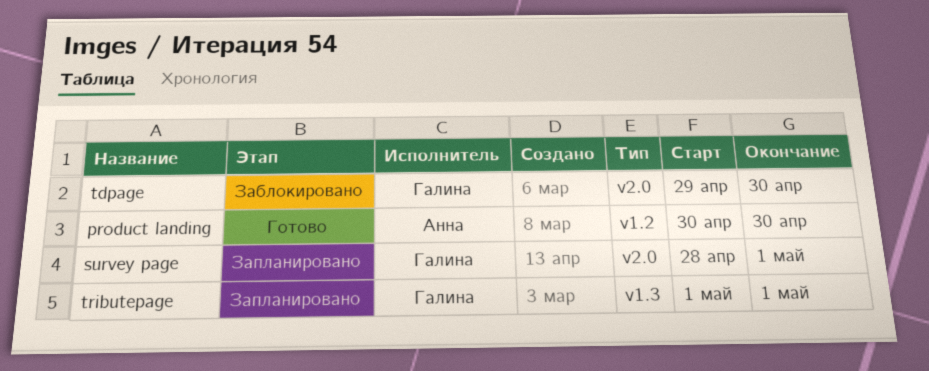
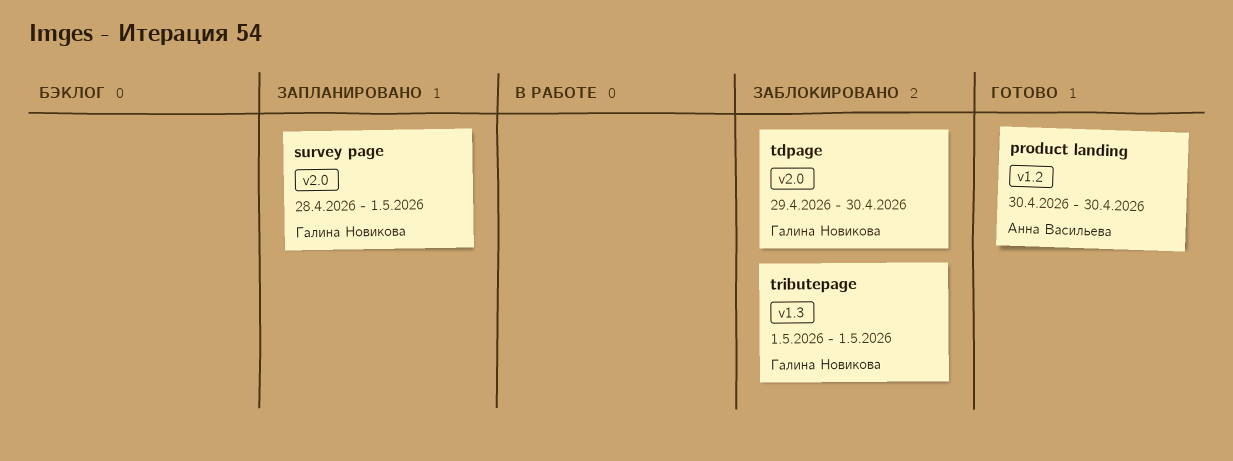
tributepage, status: Запланировано -> Заблокировано

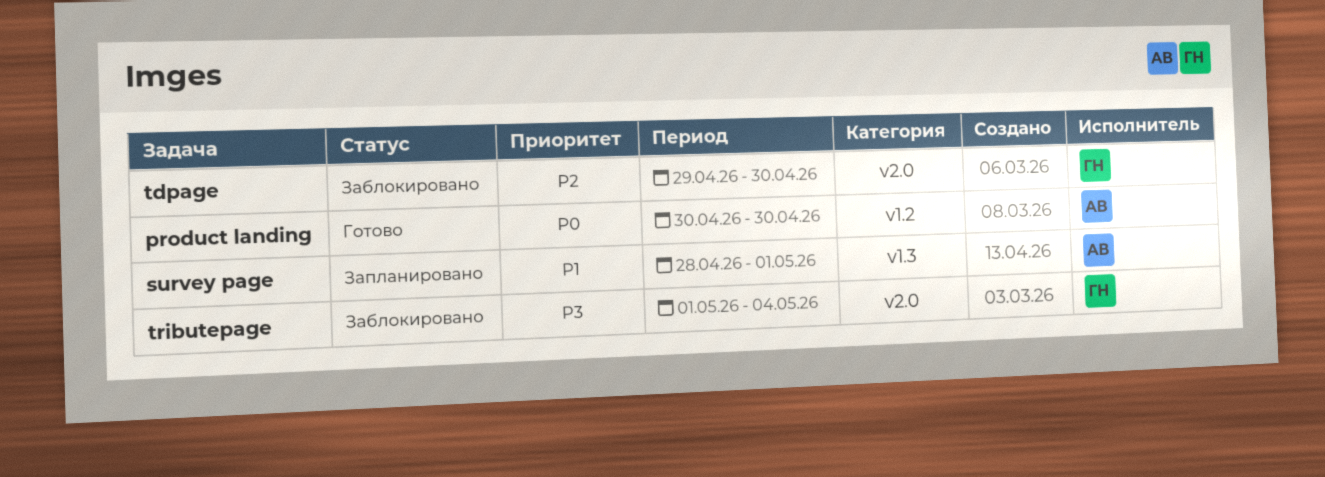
survey page, owner: Галина Новикова -> Анна Васильева
survey page, label: v2.0 -> v1.3
tributepage, label: v1.3 -> v2.0
tributepage, due: May 1 -> May 4

